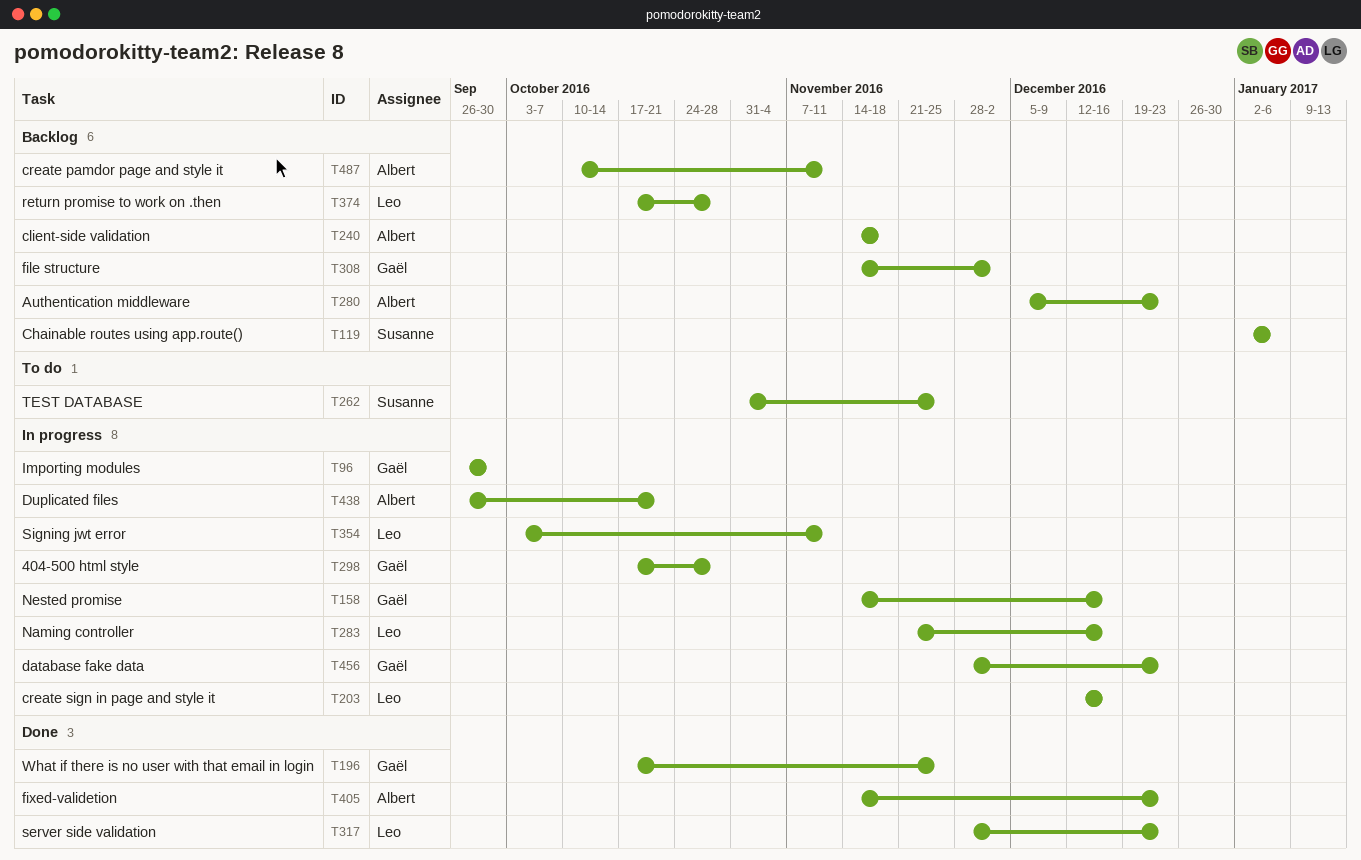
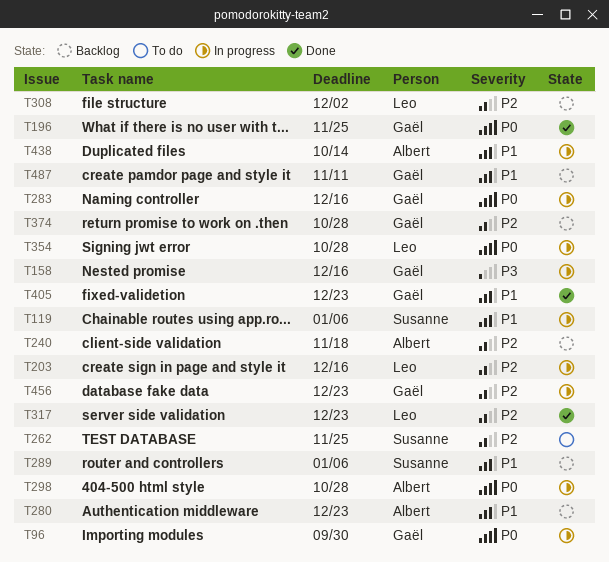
T119, status: Backlog -> In progress
T283, owner: Leo -> Gaël
T289: none -> present
T298, owner: Gaël -> Albert
T308, owner: Gaël -> Leo
T354, due: Nov 11 -> Oct 28
T374, owner: Leo -> Gaël
T405, owner: Albert -> Gaël
T438, due: Oct 21 -> Oct 14
T487, owner: Albert -> Gaël

